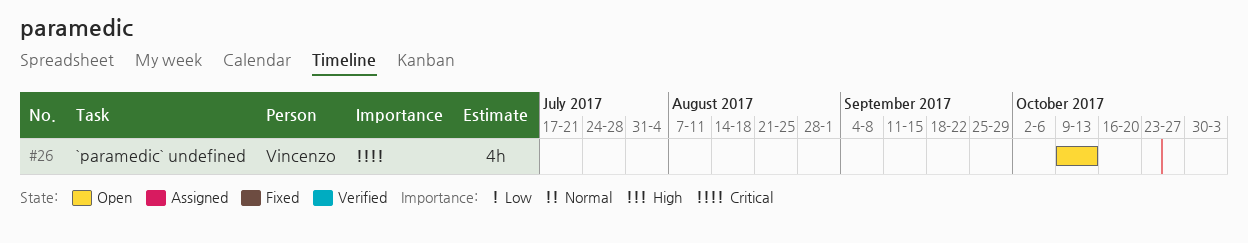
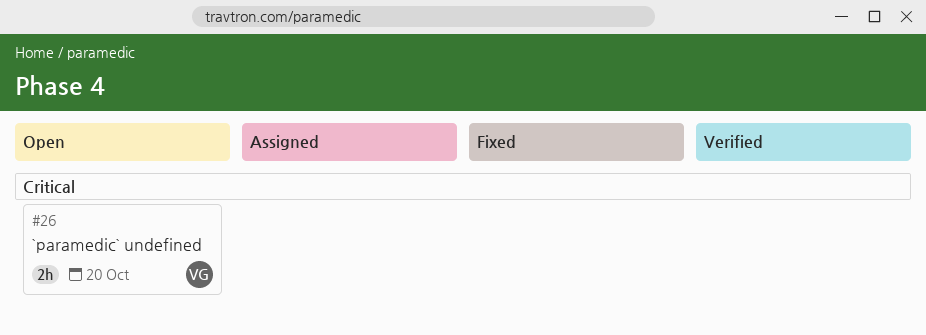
#26, estimate: 4h -> 2h
#26, due: Oct 13 -> Oct 20

